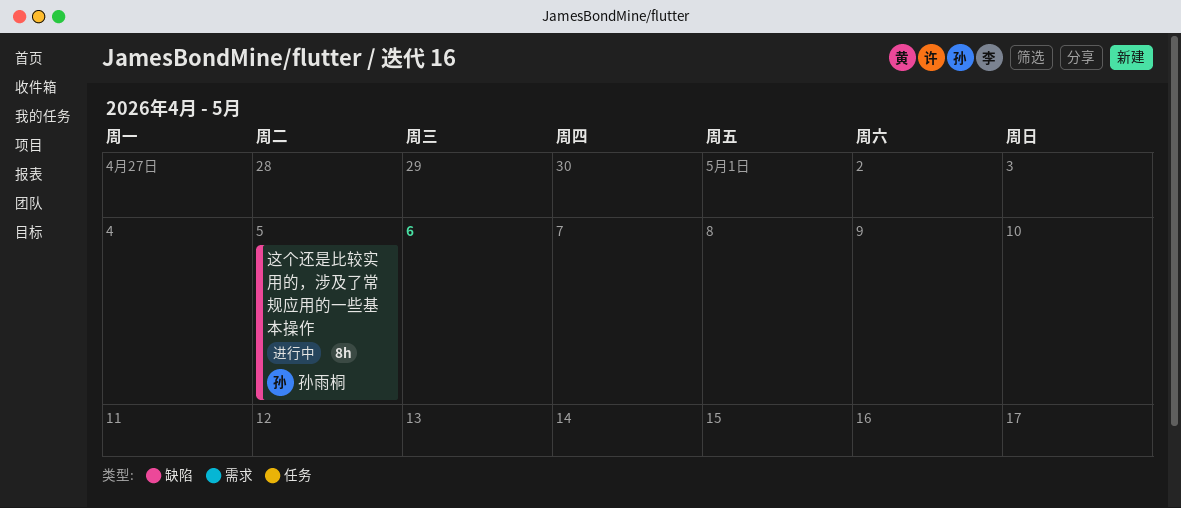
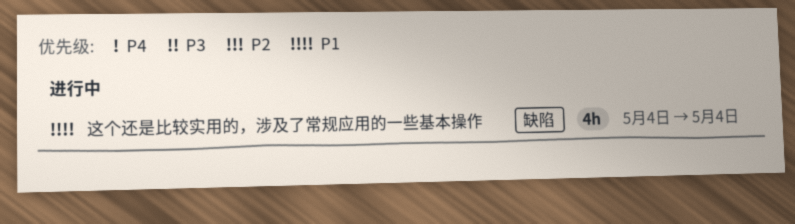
这个还是比较实用的，涉及了常规应用的一些基本操作, estimate: 8h -> 4h
这个还是比较实用的，涉及了常规应用的一些基本操作, due: May 5 -> May 4

